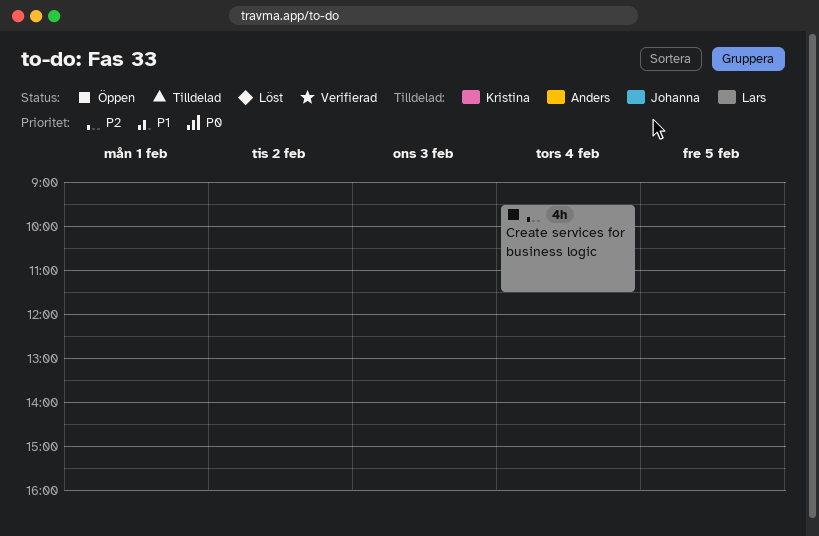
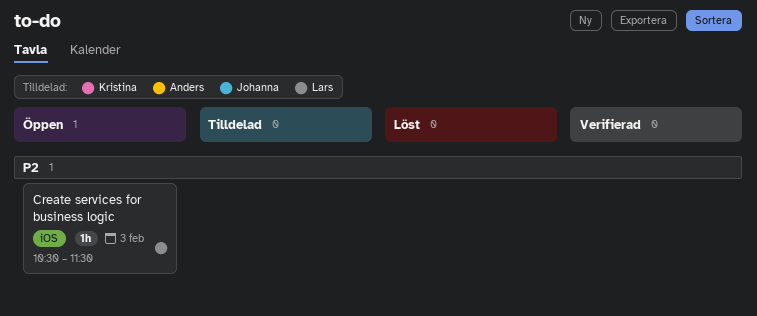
Create services for business logic, estimate: 4h -> 1h
Create services for business logic, day: Feb 4 -> Feb 3
Create services for business logic, begins: 09:30 -> 10:30

